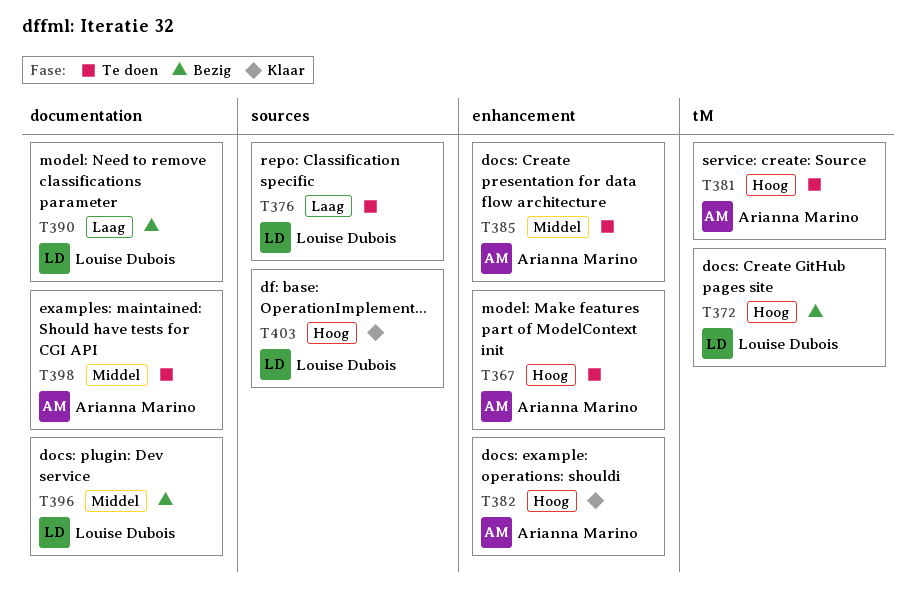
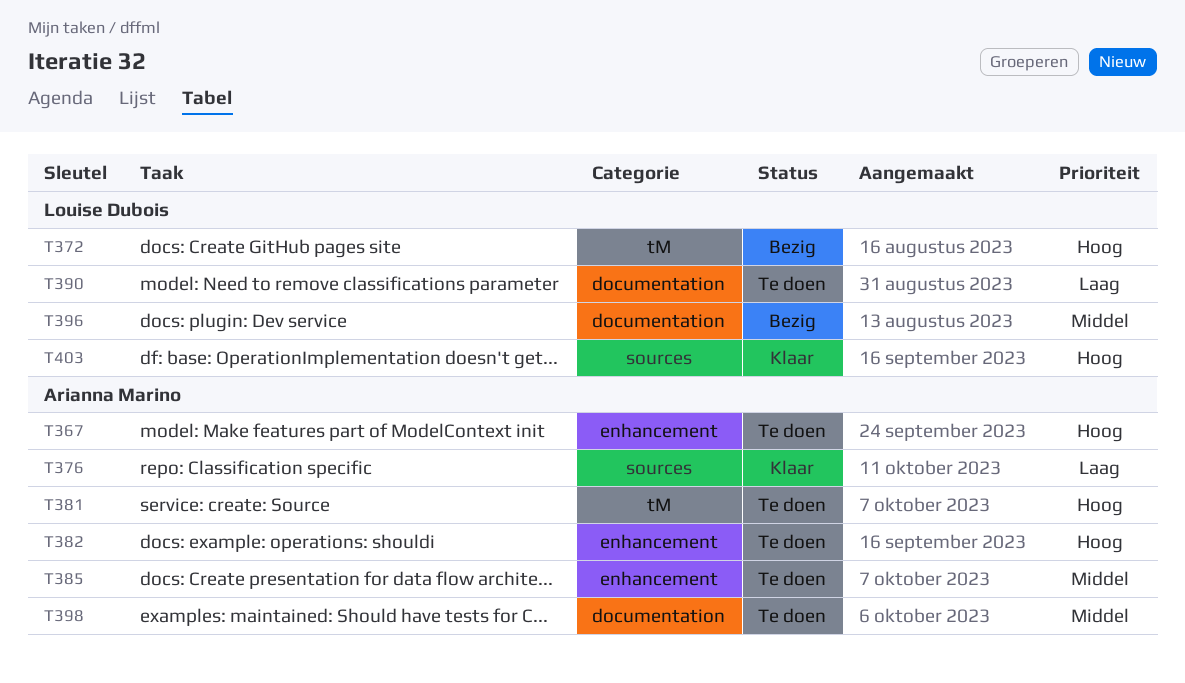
T376, status: Te doen -> Klaar
T376, owner: Louise Dubois -> Arianna Marino
T382, status: Klaar -> Te doen
T390, status: Bezig -> Te doen

